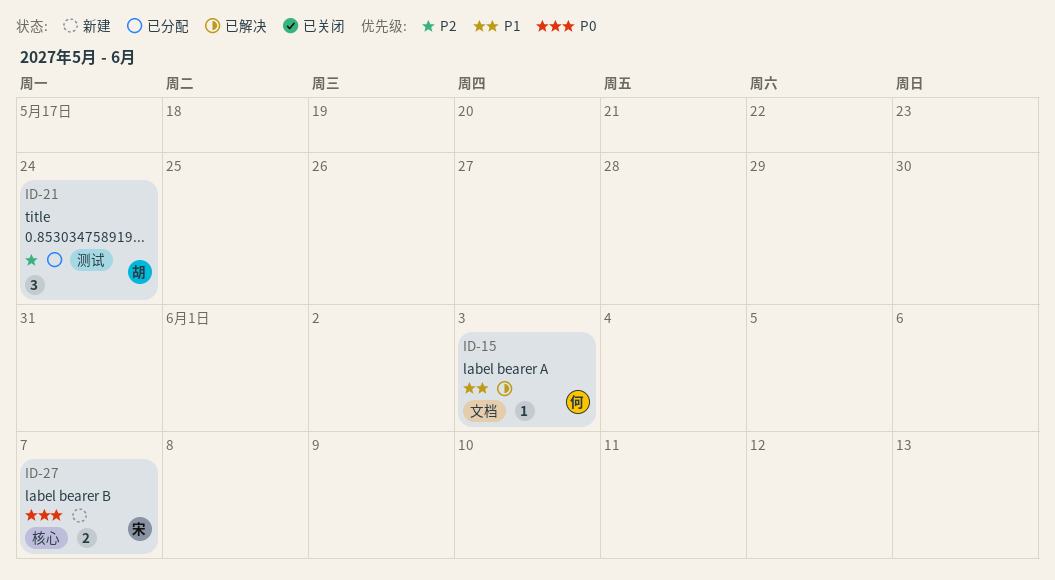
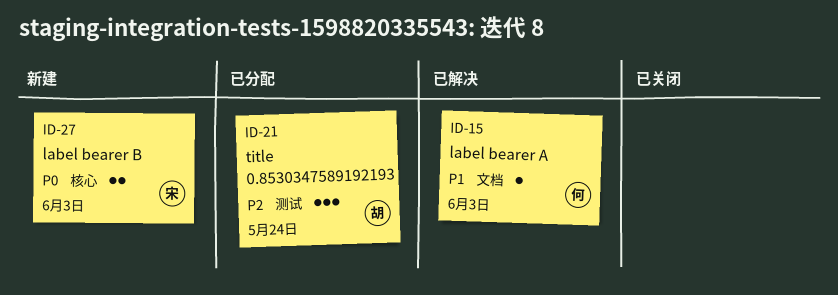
ID-27, due: Jun 7 -> Jun 3

